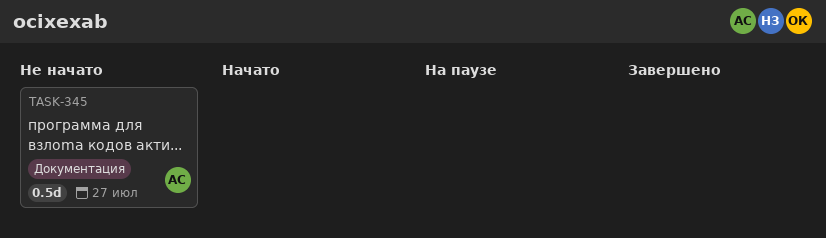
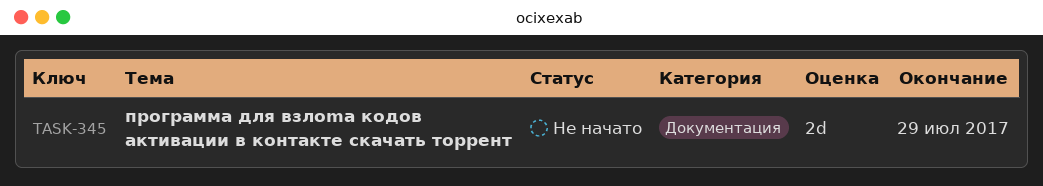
TASK-345, estimate: 0.5d -> 2d
TASK-345, due: Jul 27 -> Jul 29

